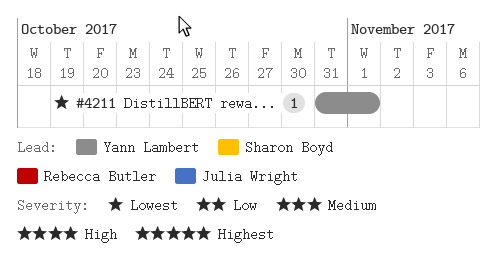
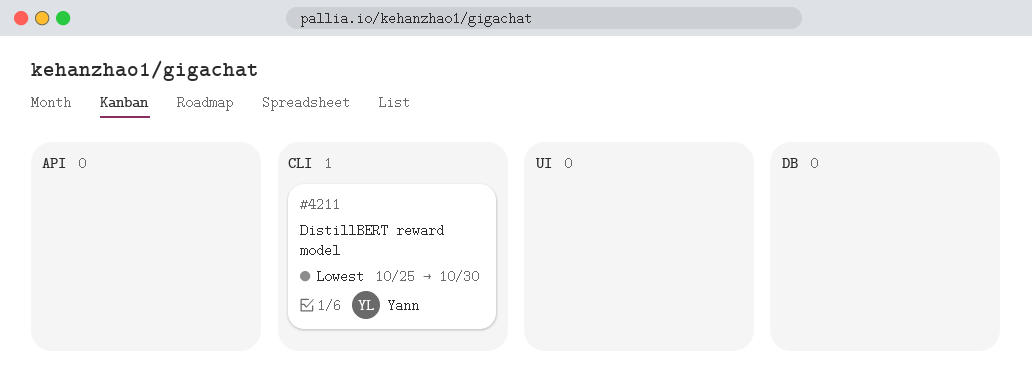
#4211, start: Oct 31 -> Oct 25
#4211, due: Nov 1 -> Oct 30

